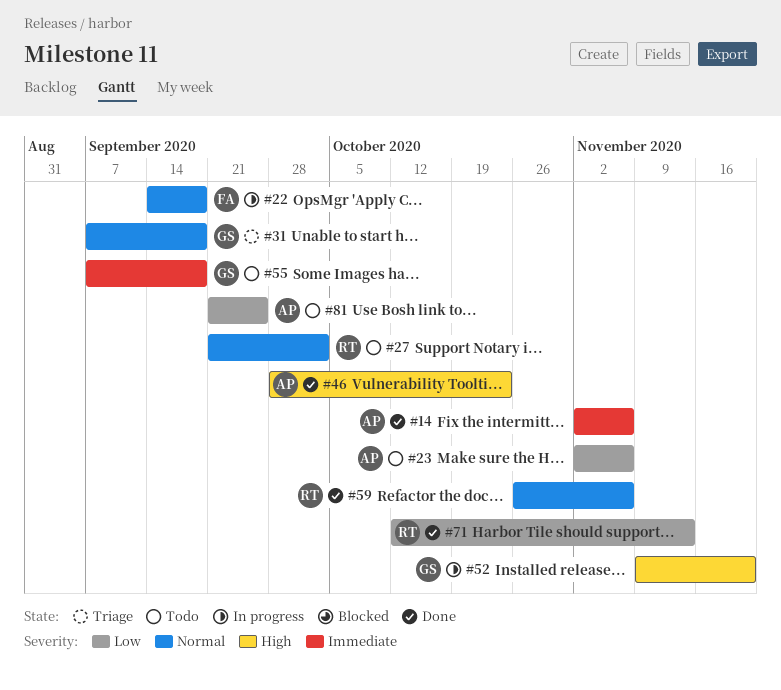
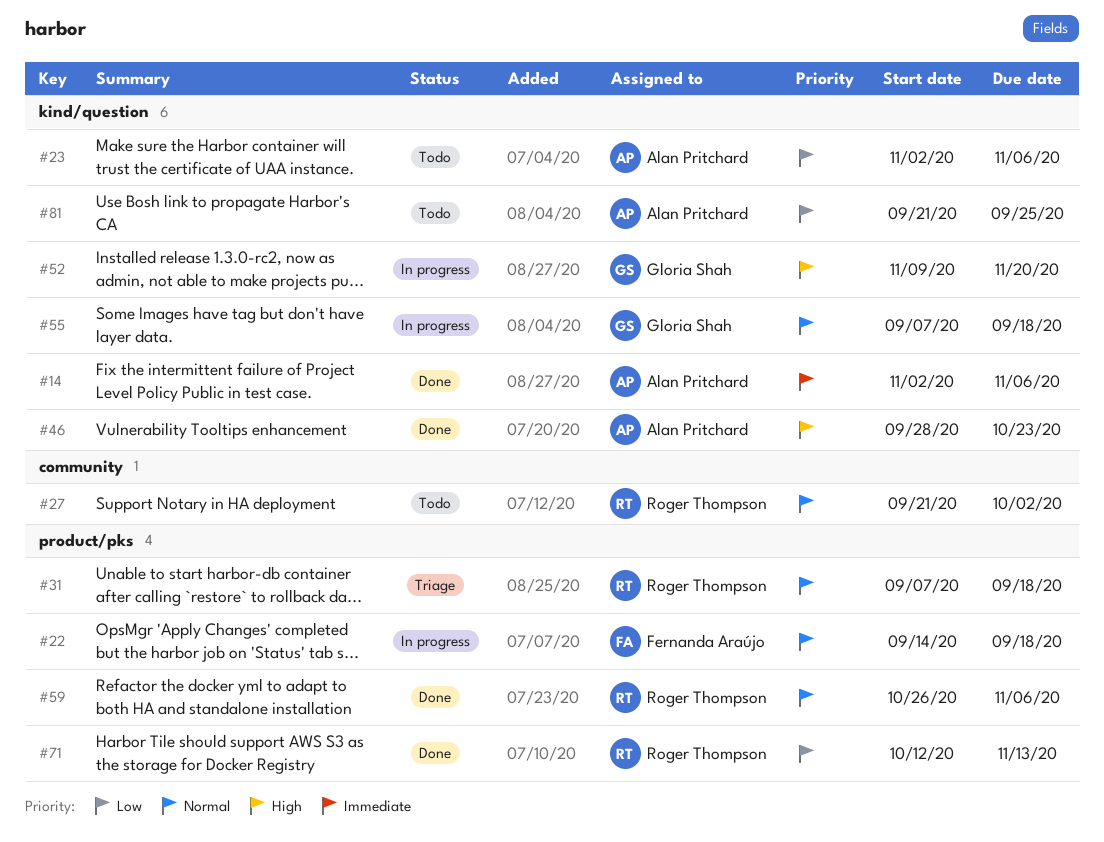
#31, owner: Gloria Shah -> Roger Thompson
#55, status: Todo -> In progress
#55, priority: Immediate -> Normal

